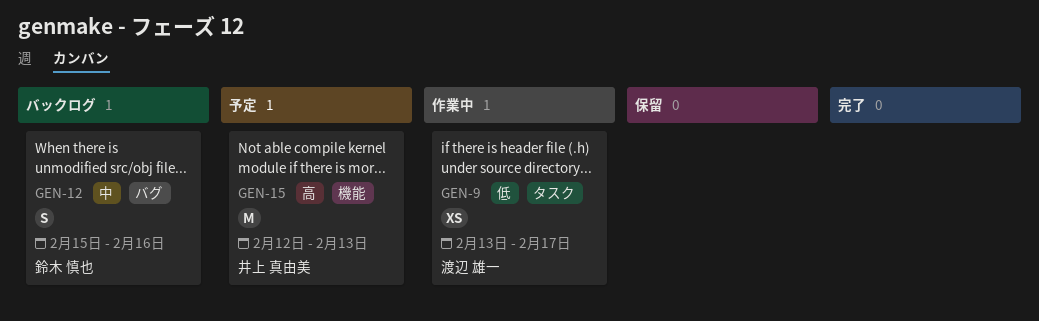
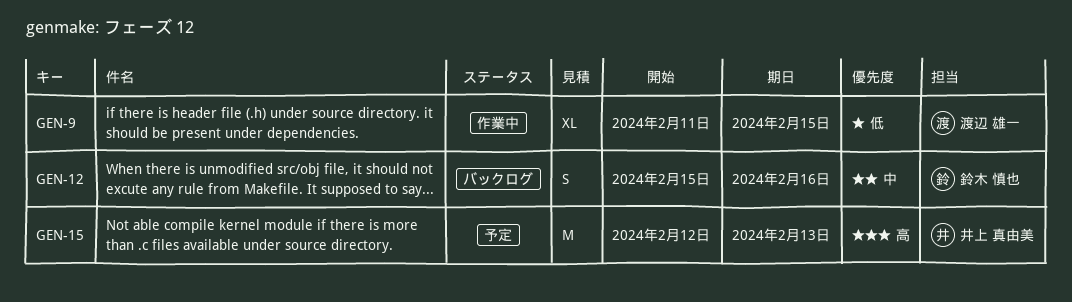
GEN-9, estimate: XS -> XL
GEN-9, start: Feb 13 -> Feb 11
GEN-9, due: Feb 17 -> Feb 15

